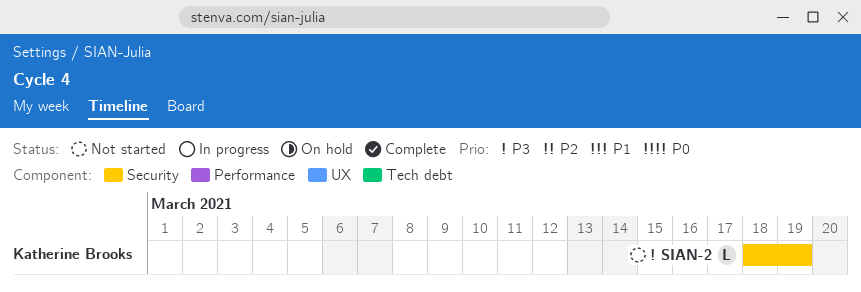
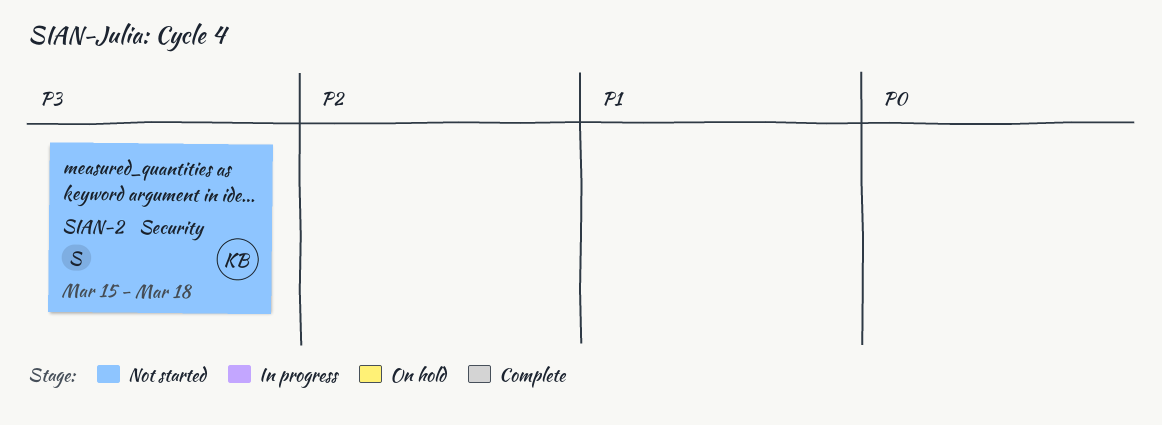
SIAN-2, estimate: L -> S
SIAN-2, start: Mar 18 -> Mar 15
SIAN-2, due: Mar 19 -> Mar 18

